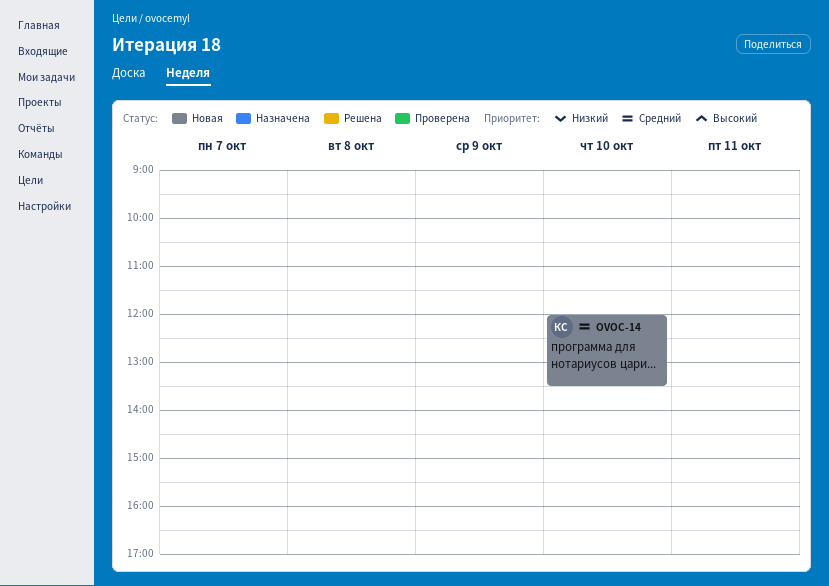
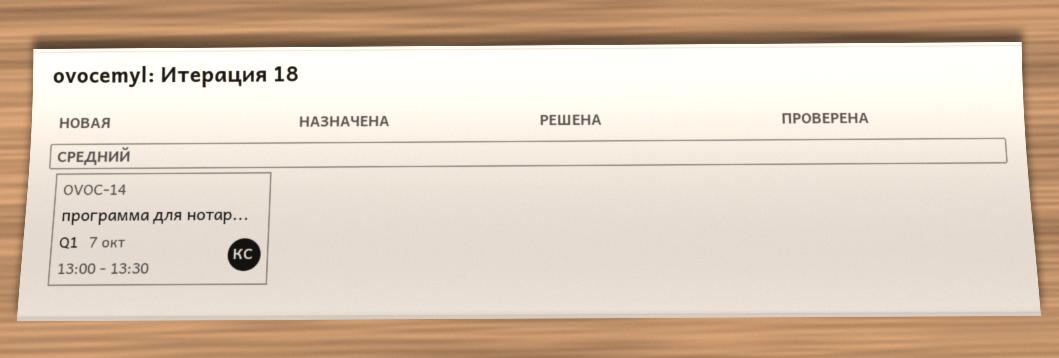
OVOC-14, day: Oct 10 -> Oct 7
OVOC-14, begins: 12:00 -> 13:00

